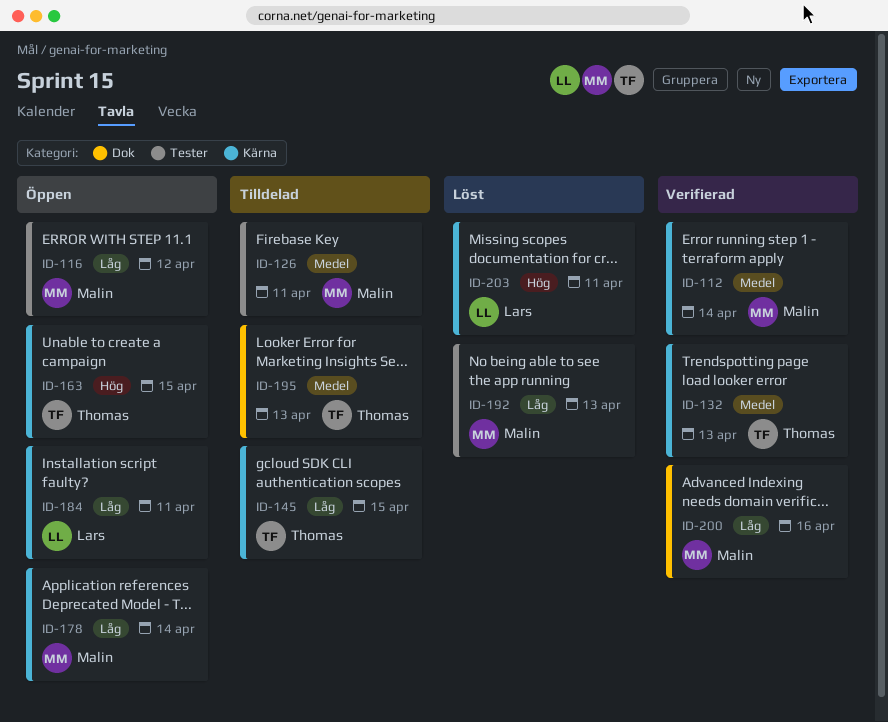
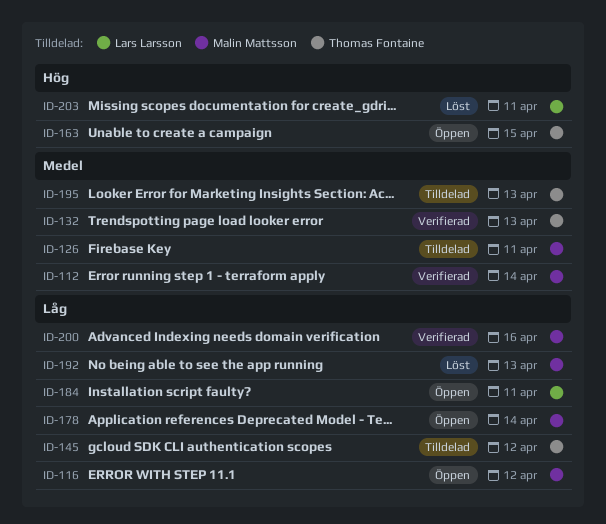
ID-145, due: Apr 15 -> Apr 12

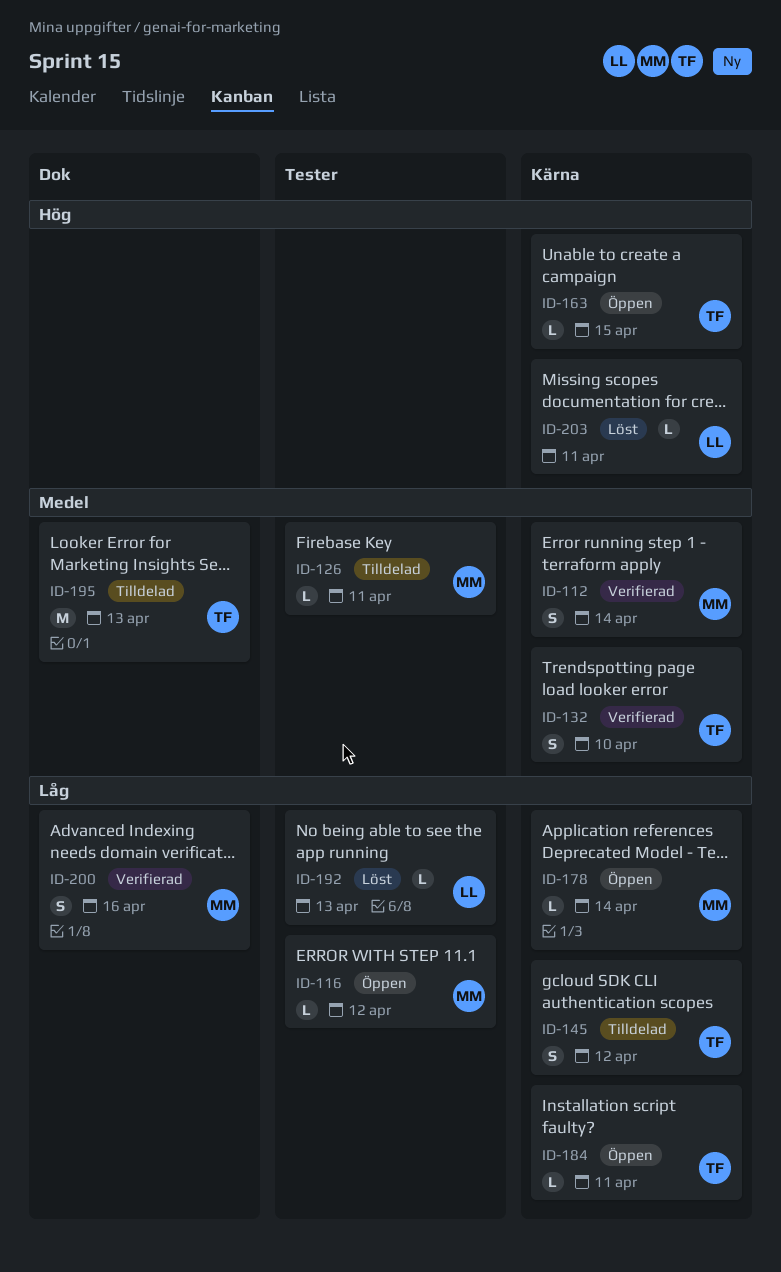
ID-132, due: Apr 13 -> Apr 10
ID-184, owner: Lars Larsson -> Thomas Fontaine
ID-192, owner: Malin Mattsson -> Lars Larsson

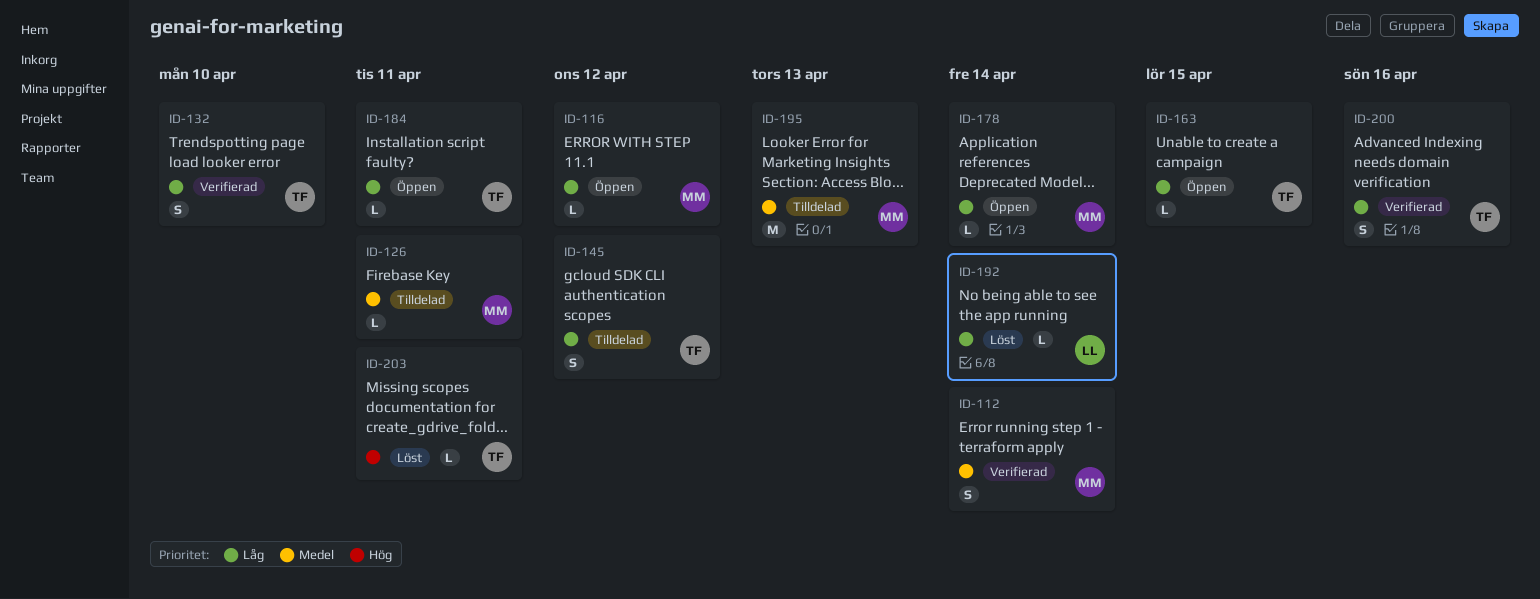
ID-132, priority: Medel -> Låg
ID-163, priority: Hög -> Låg
ID-192, due: Apr 13 -> Apr 14
ID-195, owner: TF -> MM
ID-200, owner: MM -> TF
ID-203, owner: LL -> TF

